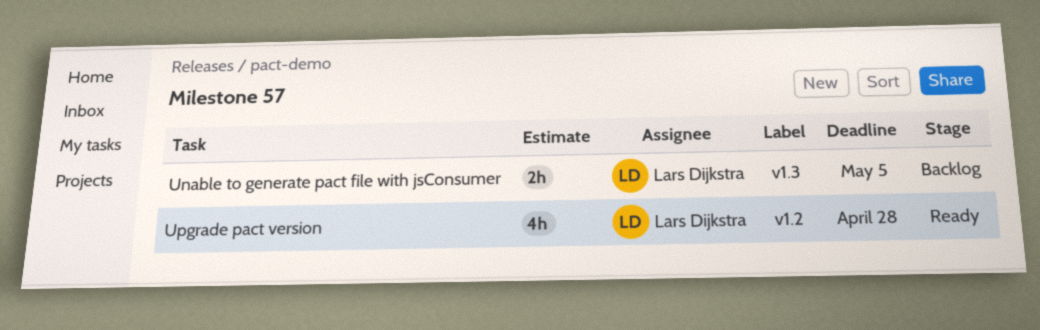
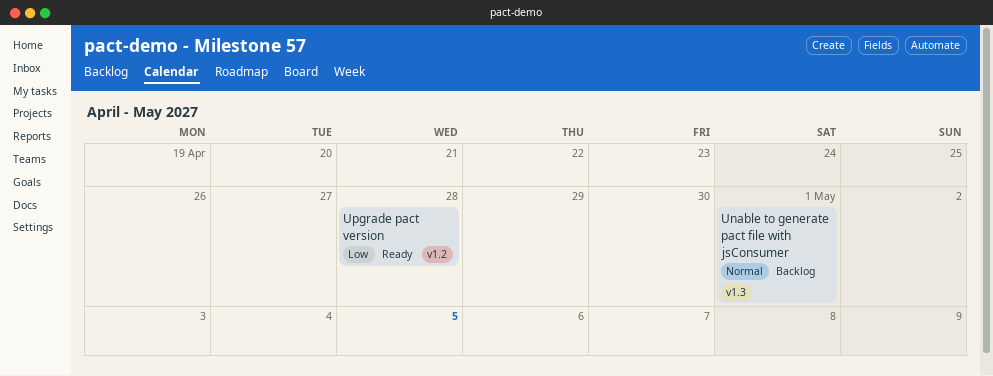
Unable to generate pact file with jsConsumer, due: May 5 -> May 1

